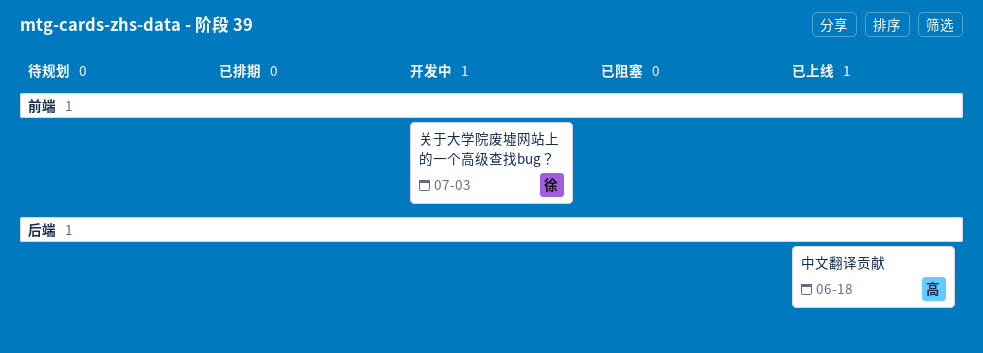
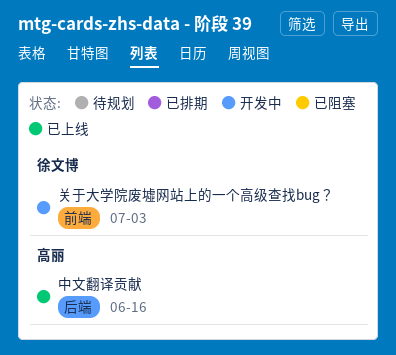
中文翻译贡献, due: Jun 18 -> Jun 16

